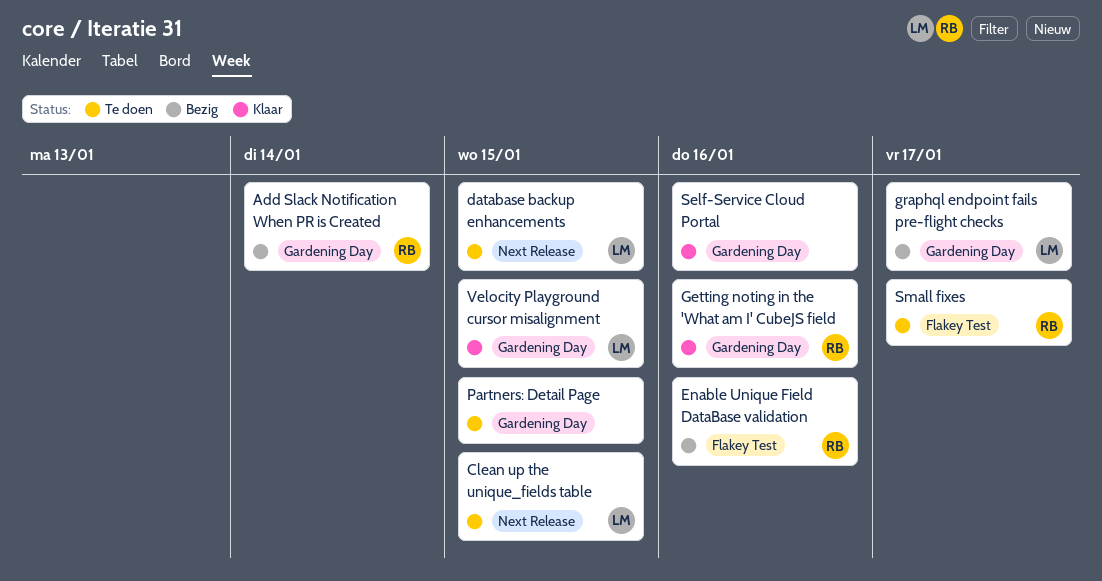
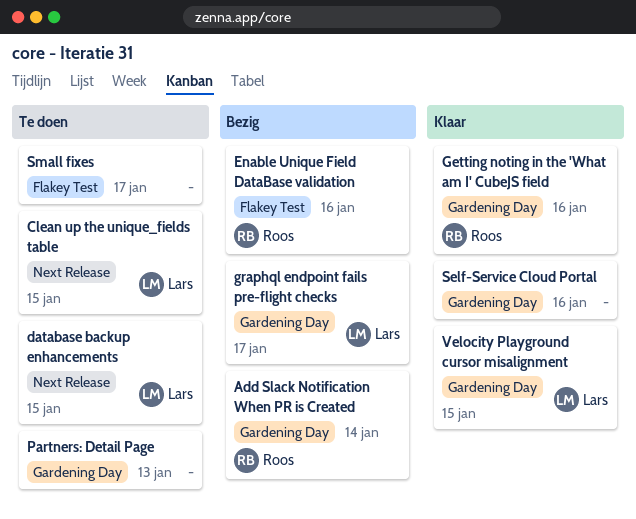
Partners: Detail Page, due: Jan 15 -> Jan 13
Small fixes, owner: Roos -> none

